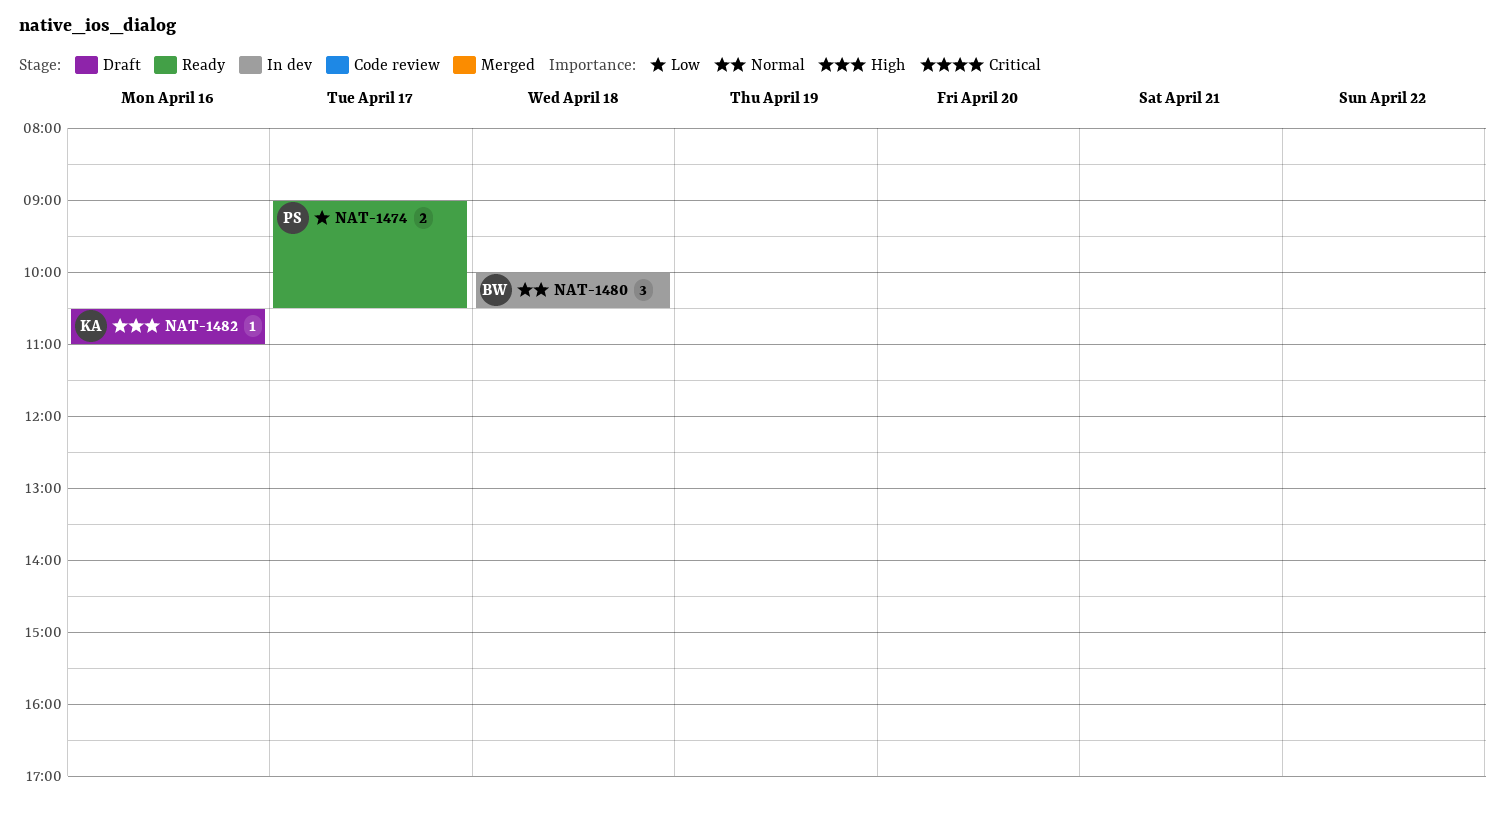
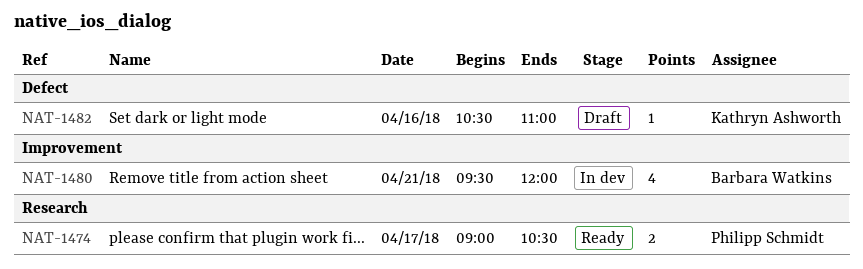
NAT-1480, estimate: 3 -> 4
NAT-1480, day: Apr 18 -> Apr 21
NAT-1480, begins: 10:00 -> 09:30
NAT-1480, ends: 10:30 -> 12:00

